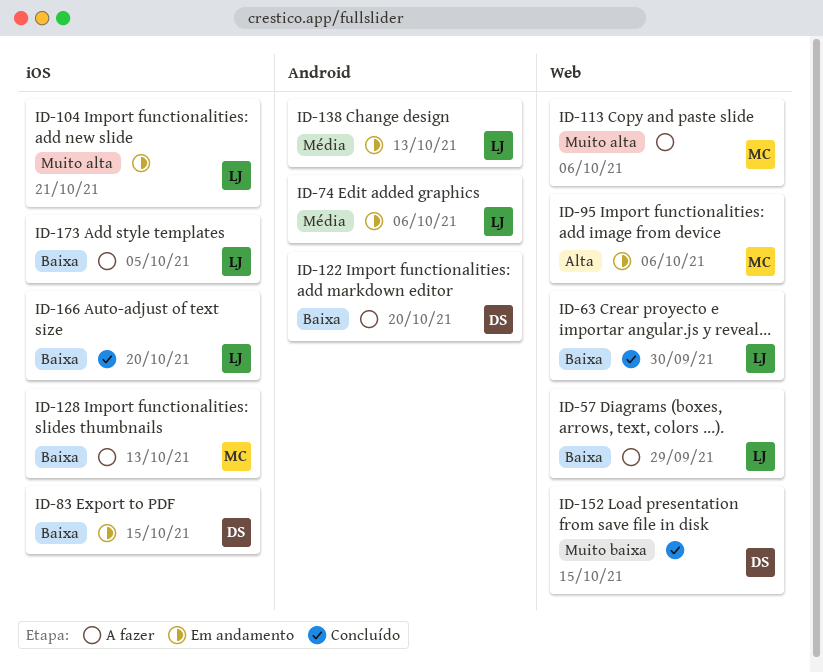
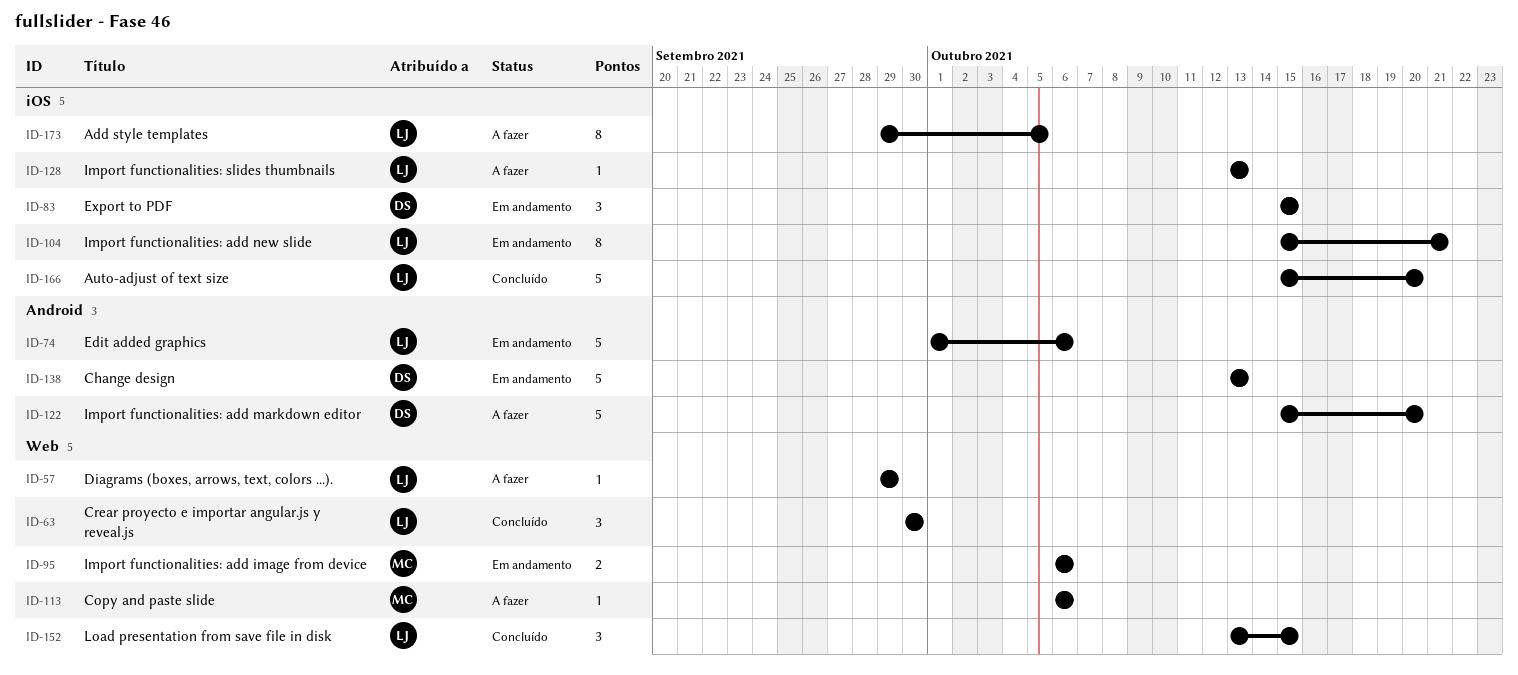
ID-128, owner: MC -> LJ
ID-138, owner: LJ -> DS
ID-152, owner: DS -> LJ

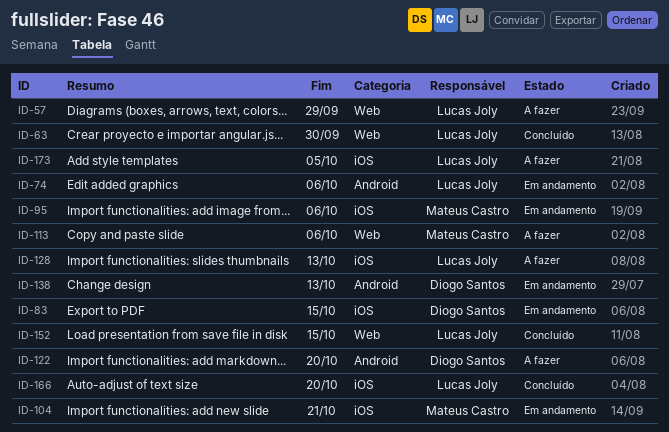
ID-95, label: Web -> iOS
ID-104, owner: Lucas Joly -> Mateus Castro

